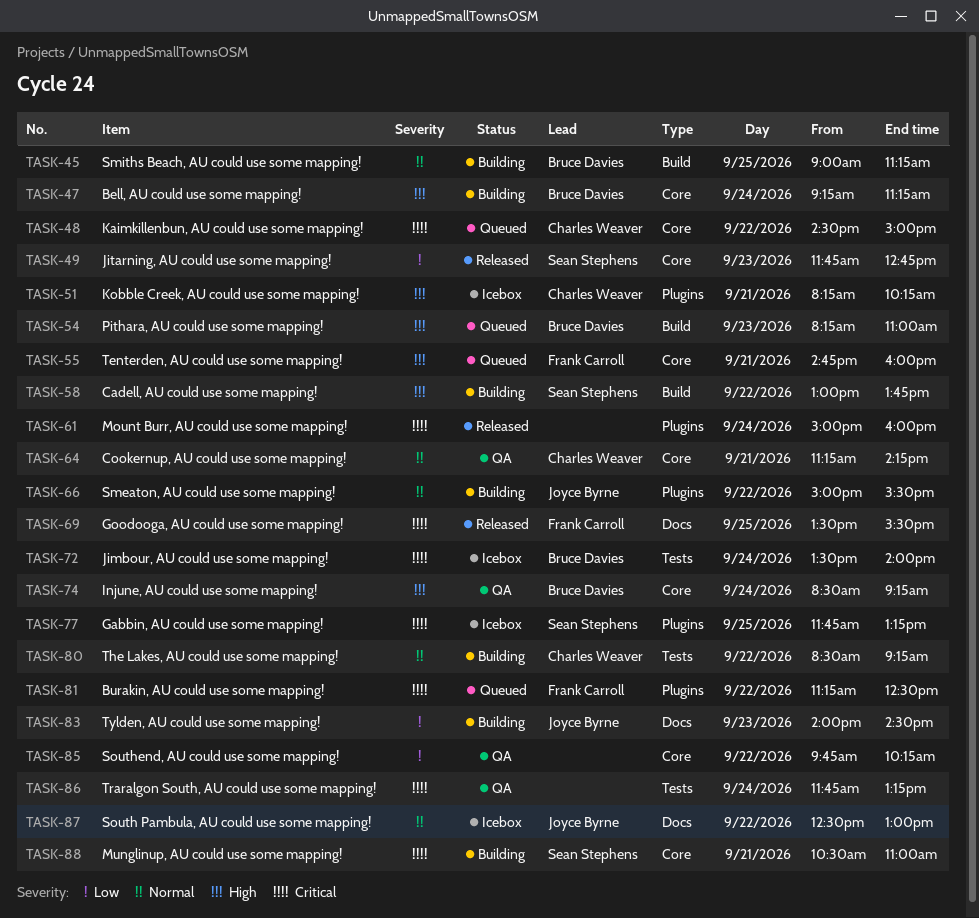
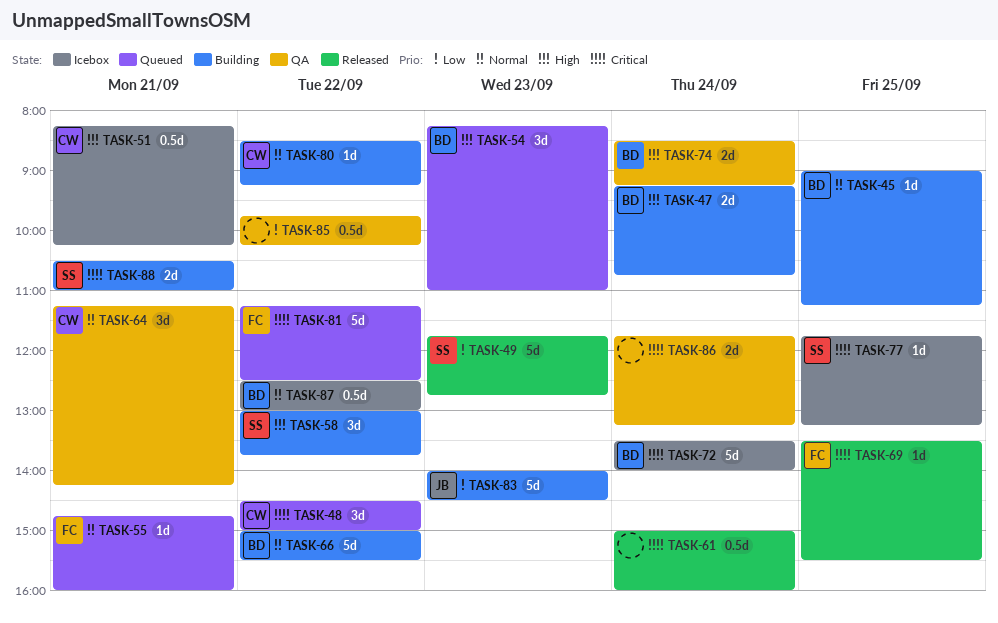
TASK-47, ends: 11:15 -> 10:45
TASK-55, priority: High -> Normal
TASK-66, owner: Joyce Byrne -> Bruce Davies
TASK-87, owner: Joyce Byrne -> Bruce Davies

